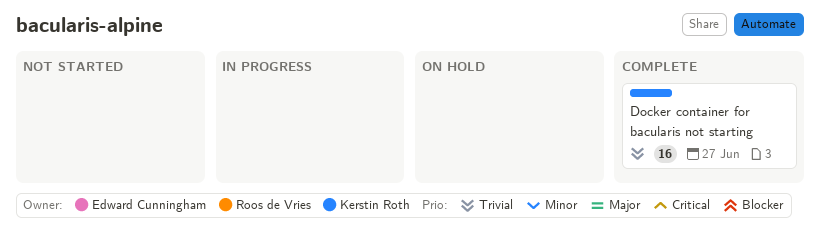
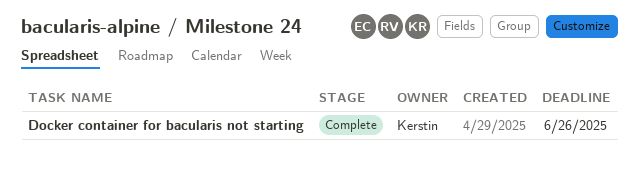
Docker container for bacularis not starting, due: Jun 27 -> Jun 26

